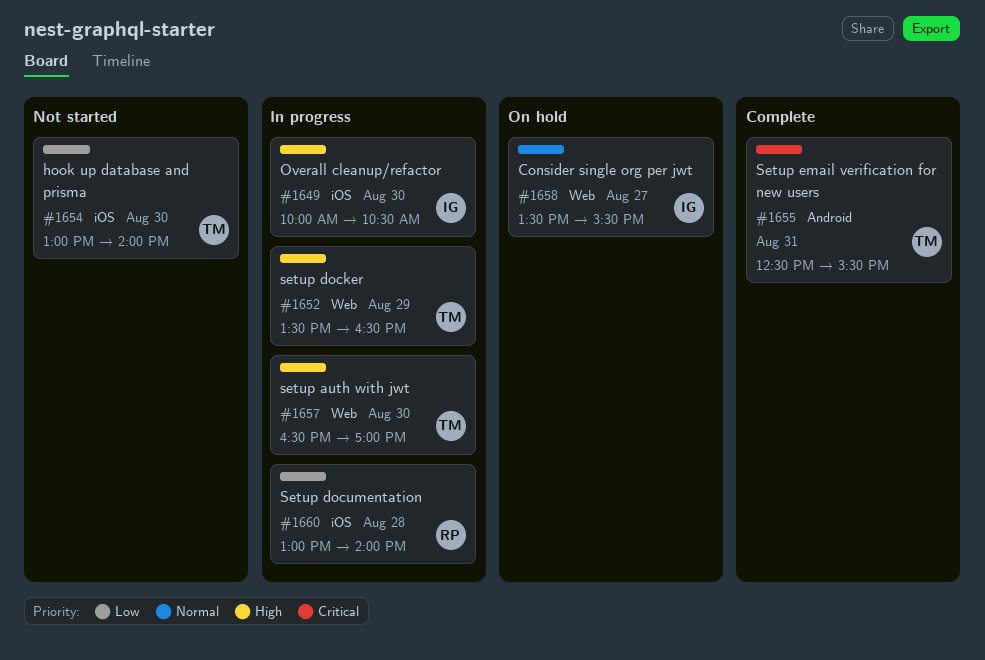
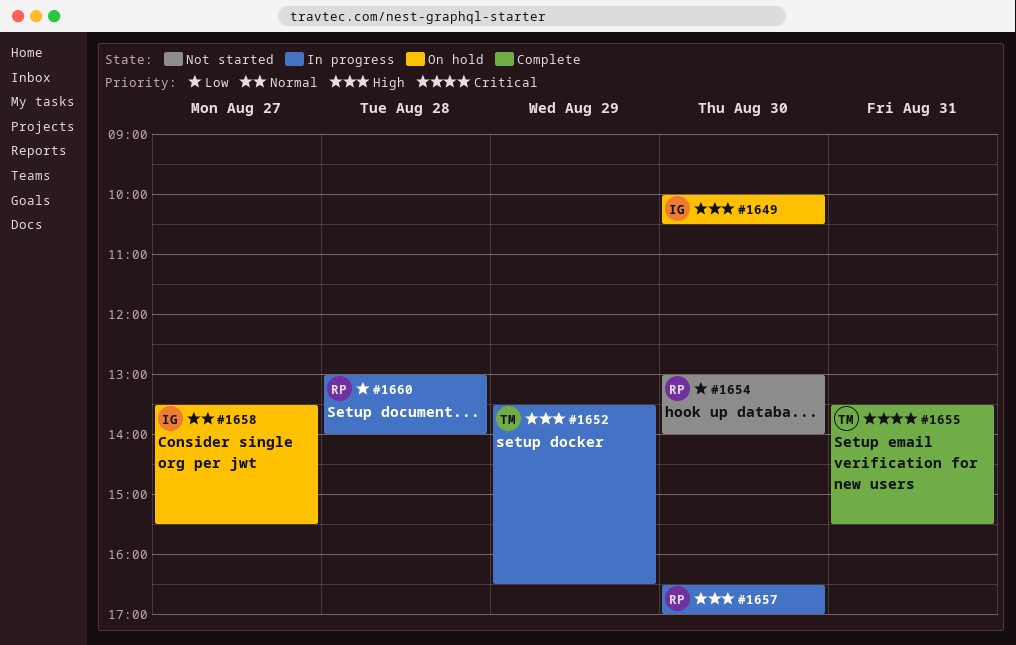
#1649, status: In progress -> On hold
#1654, owner: TM -> RP
#1655, begins: 12:30 -> 13:30
#1657, owner: TM -> RP

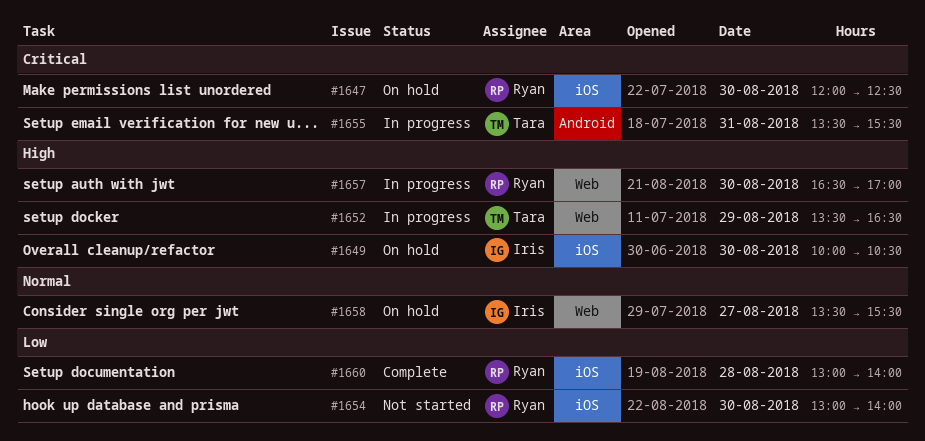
#1647: none -> present
#1655, status: Complete -> In progress
#1660, status: In progress -> Complete

